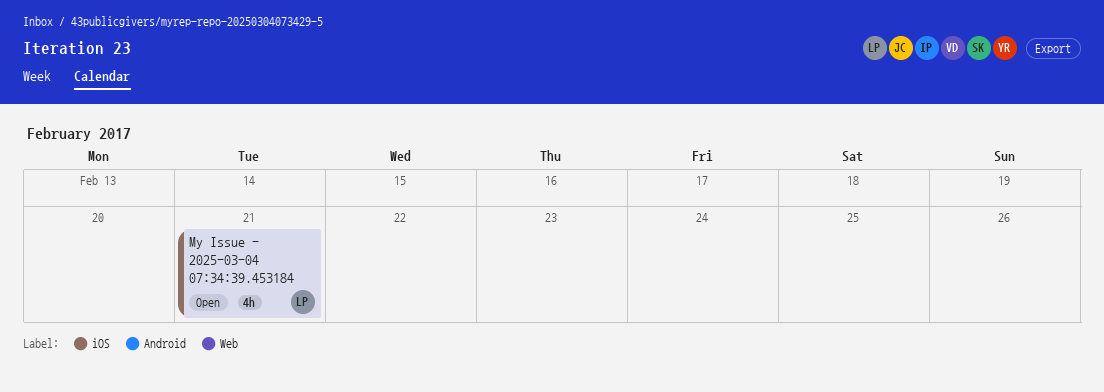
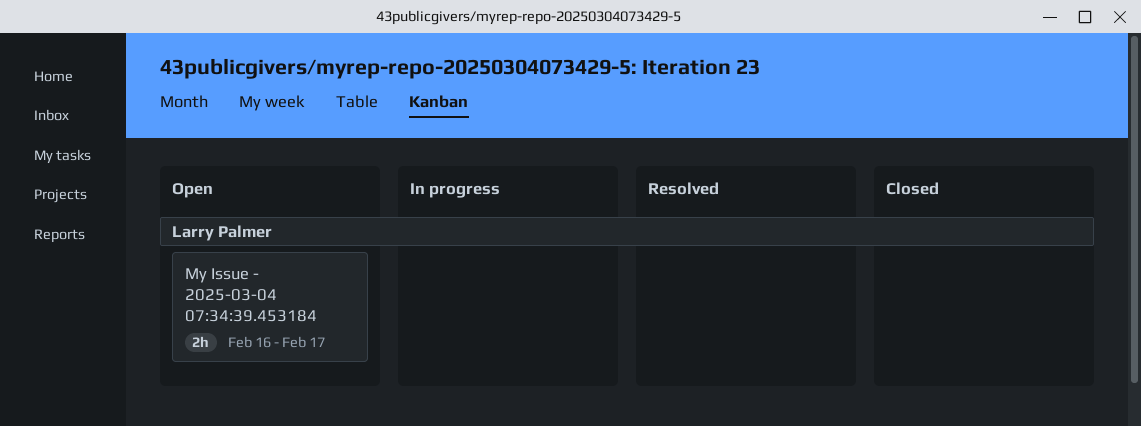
My Issue - 2025-03-04 07:34:39.453184, estimate: 4h -> 2h
My Issue - 2025-03-04 07:34:39.453184, due: Feb 21 -> Feb 17

